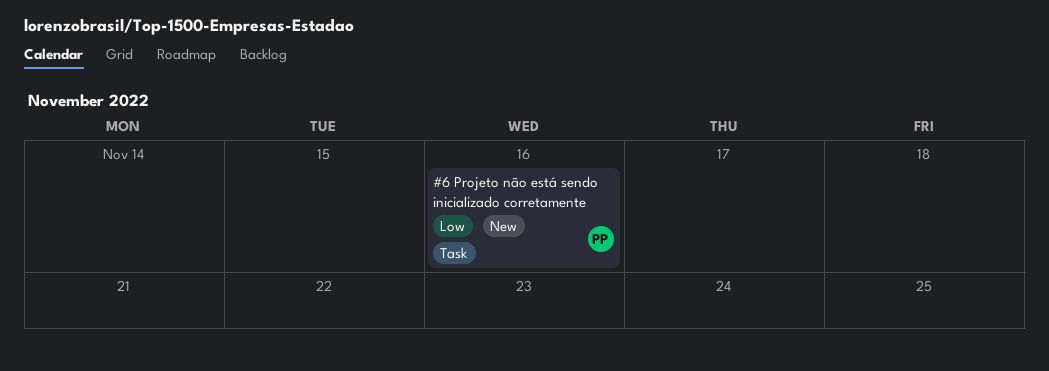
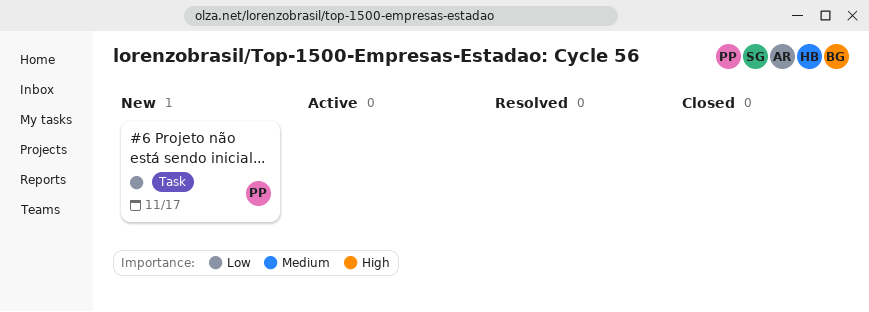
#6, due: Nov 16 -> Nov 17

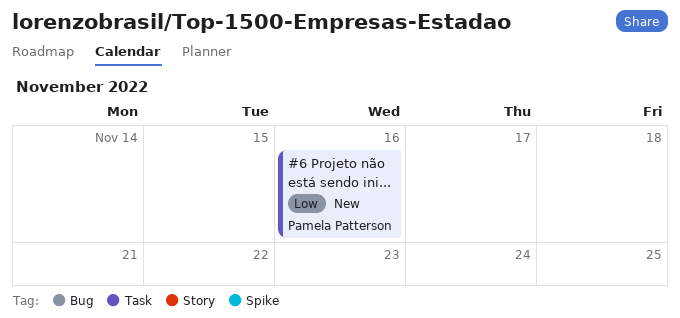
#6, due: Nov 17 -> Nov 16

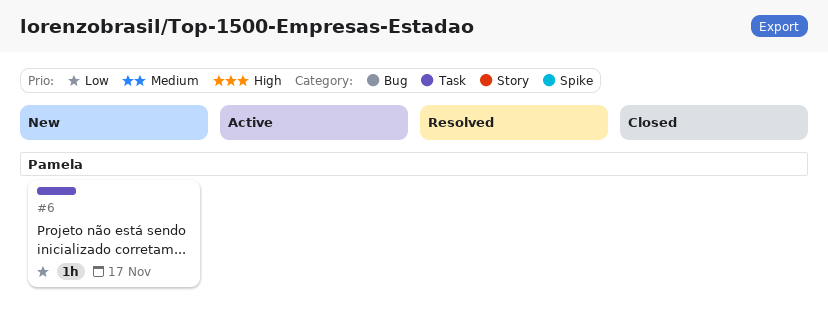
#6, due: Nov 16 -> Nov 17

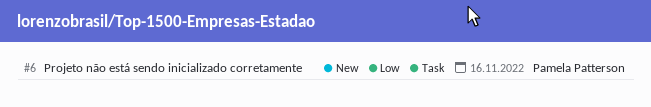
#6, due: Nov 17 -> Nov 16

